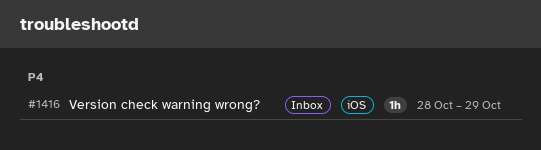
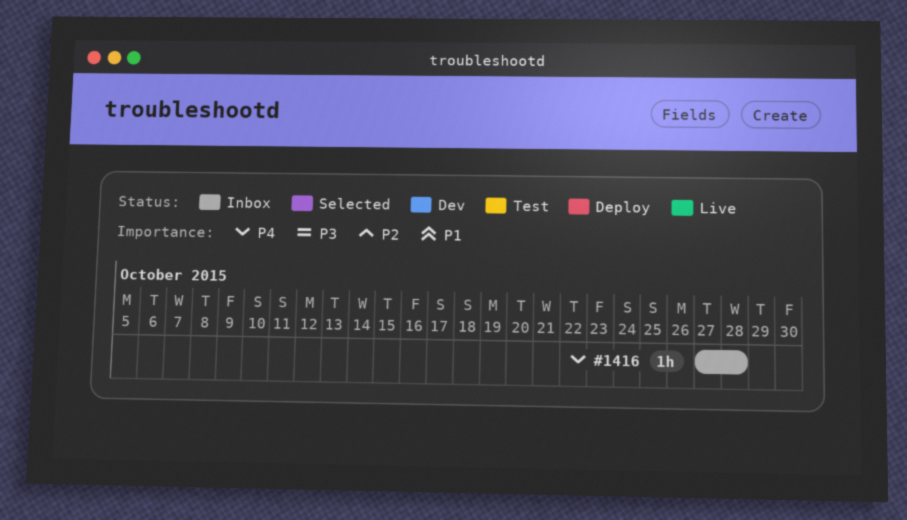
#1416, start: Oct 28 -> Oct 27
#1416, due: Oct 29 -> Oct 28

